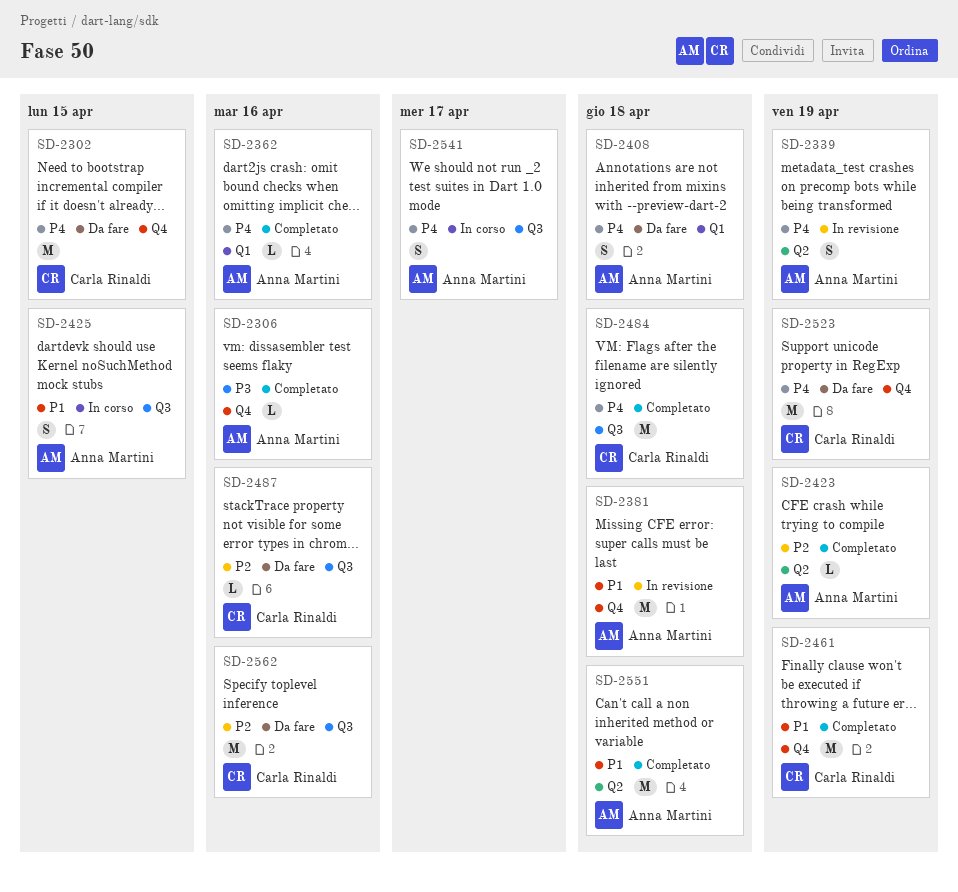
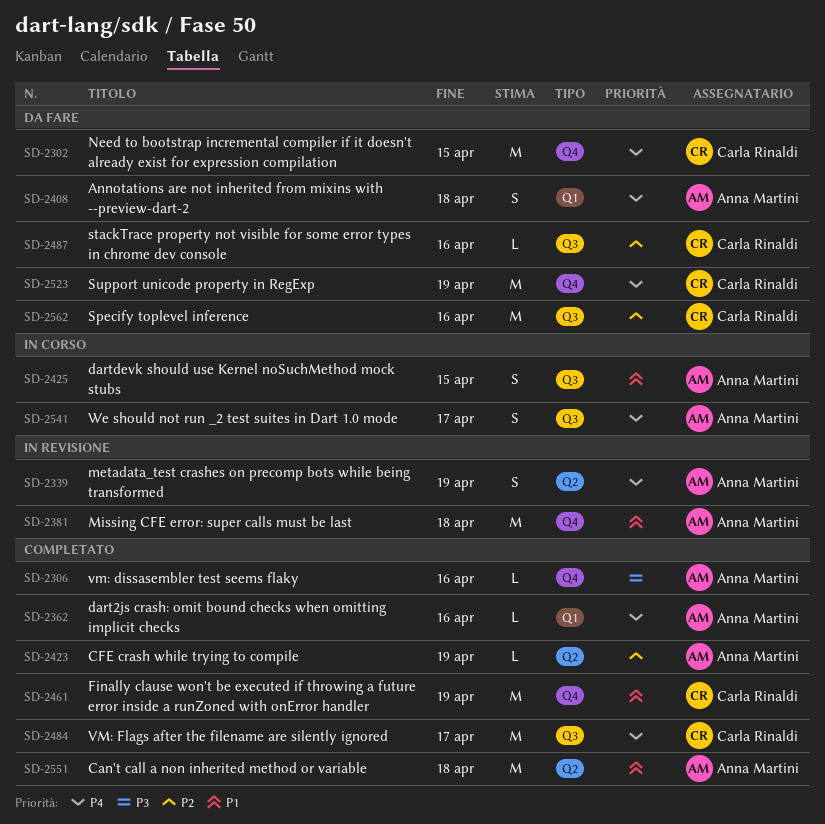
SD-2484, due: Apr 18 -> Apr 17

